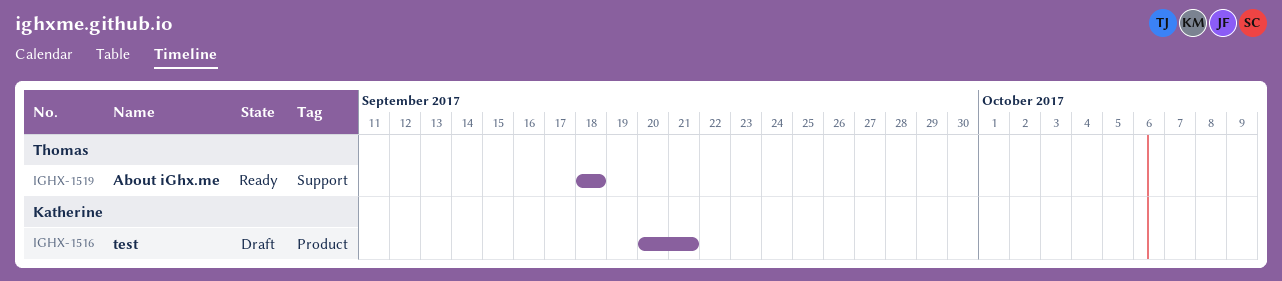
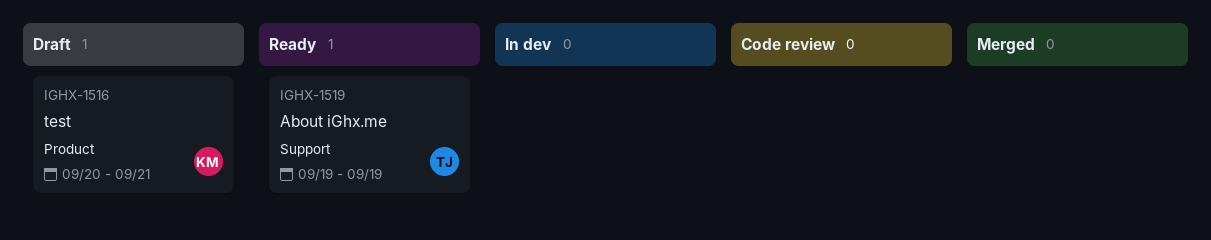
IGHX-1519, start: Sep 18 -> Sep 19
IGHX-1519, due: Sep 18 -> Sep 19

